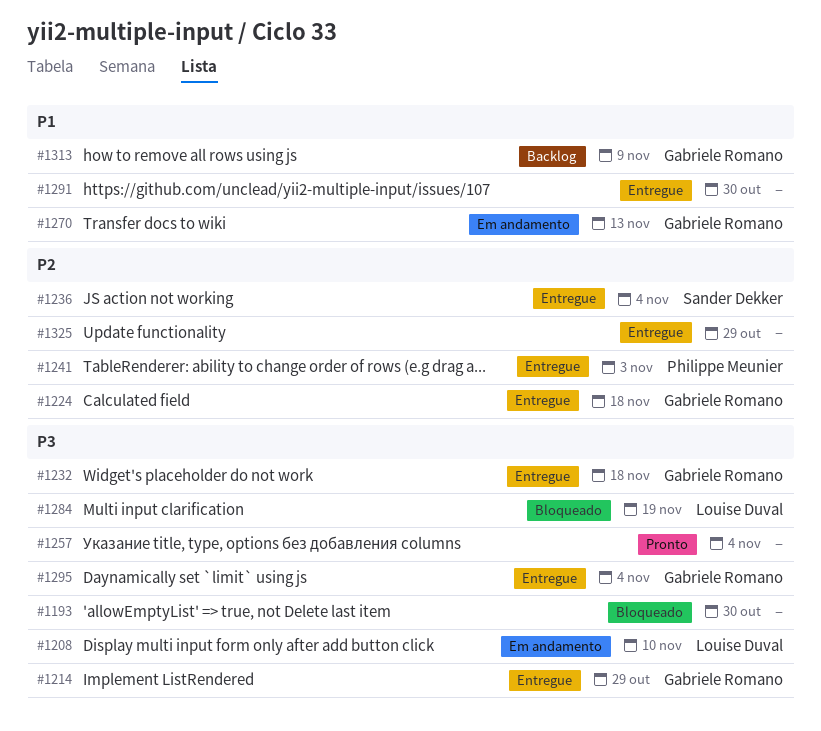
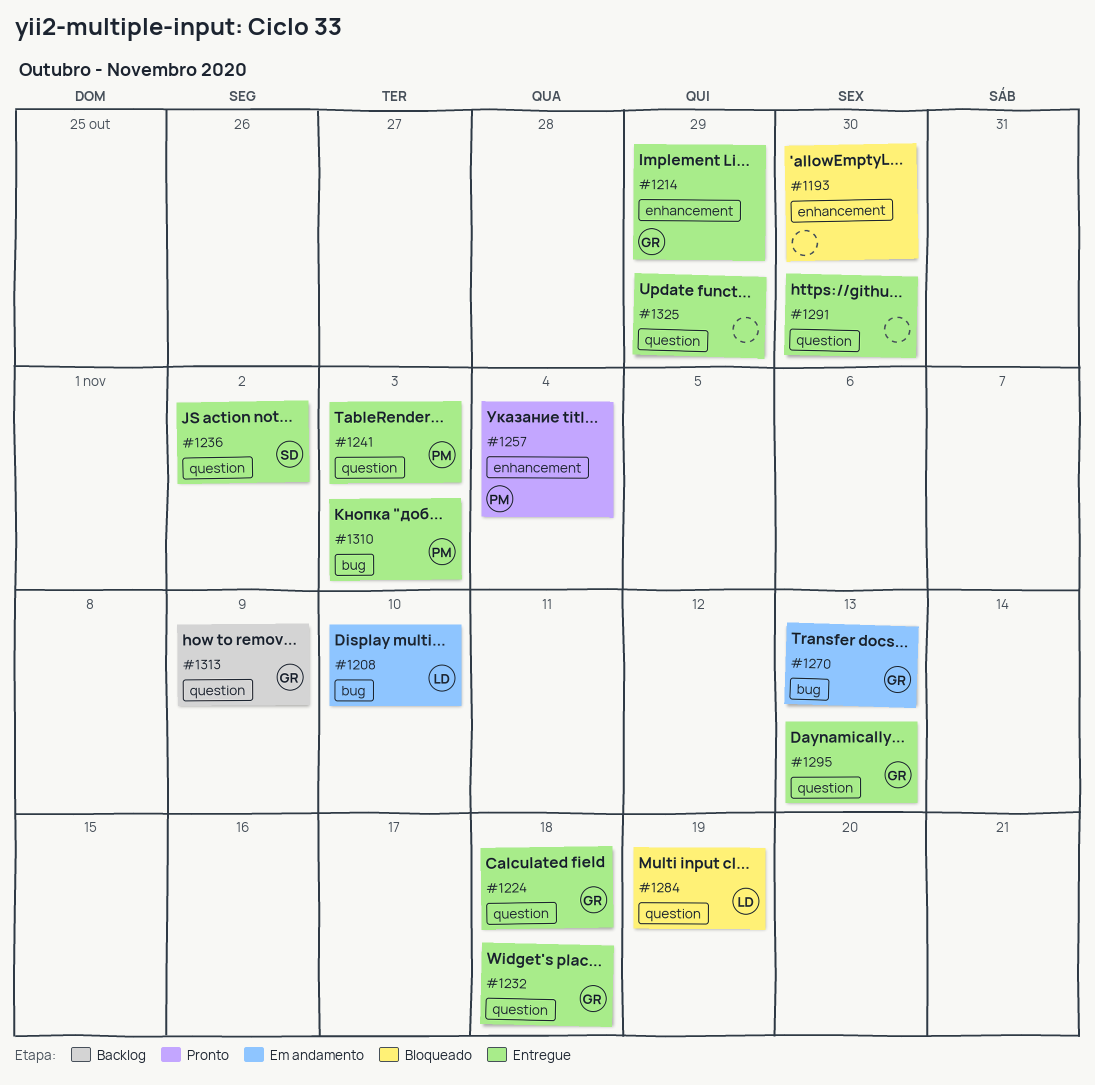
#1236, due: Nov 4 -> Nov 2
#1257, owner: none -> Philippe Meunier
#1295, due: Nov 4 -> Nov 13
#1310: none -> present

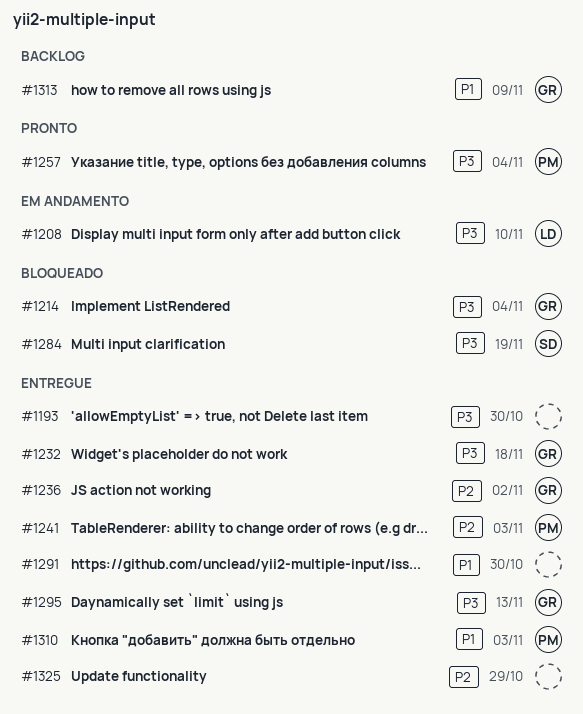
#1193, status: Bloqueado -> Entregue
#1214, status: Entregue -> Bloqueado
#1214, due: Oct 29 -> Nov 4
#1224: present -> none
#1236, owner: SD -> GR
#1270: present -> none
#1284, owner: LD -> SD

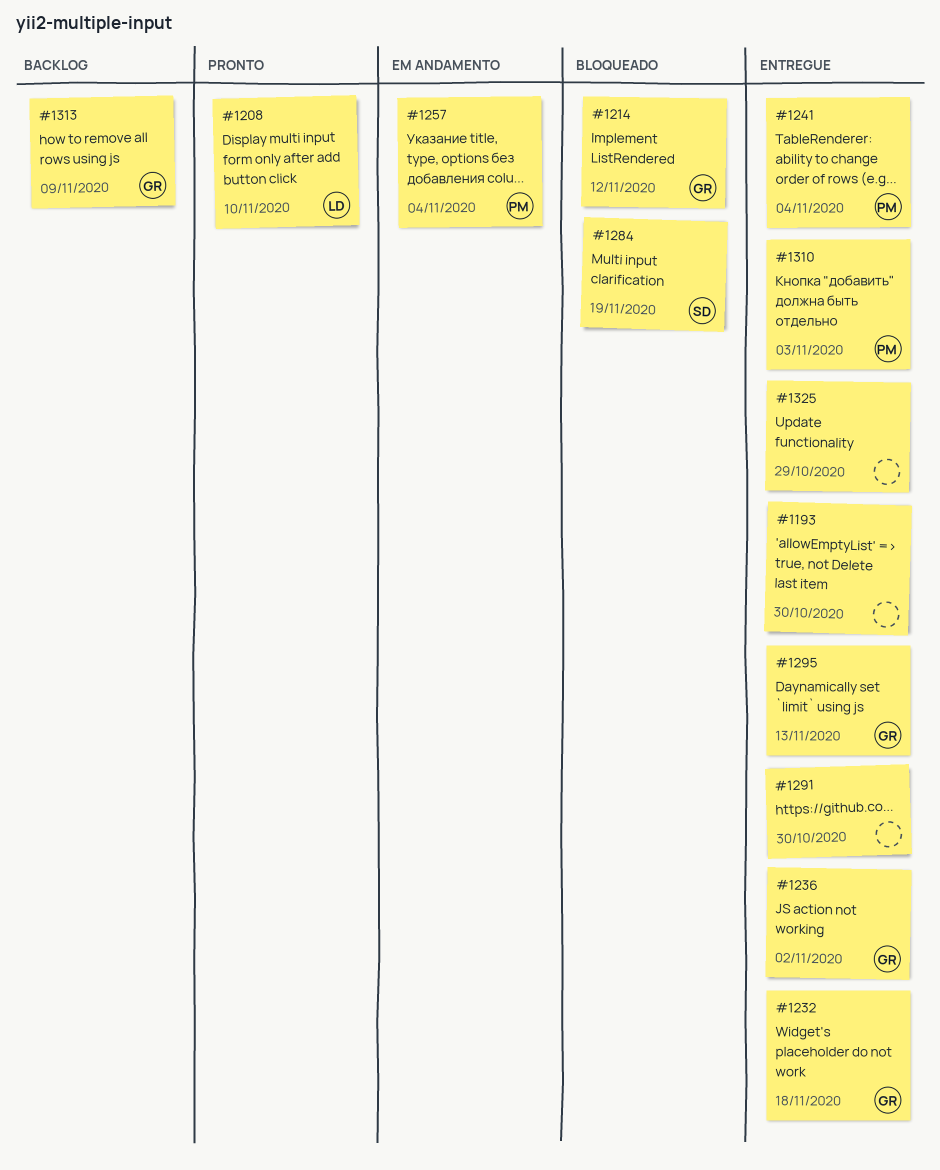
#1208, status: Em andamento -> Pronto
#1214, due: Nov 4 -> Nov 12
#1241, due: Nov 3 -> Nov 4
#1257, status: Pronto -> Em andamento

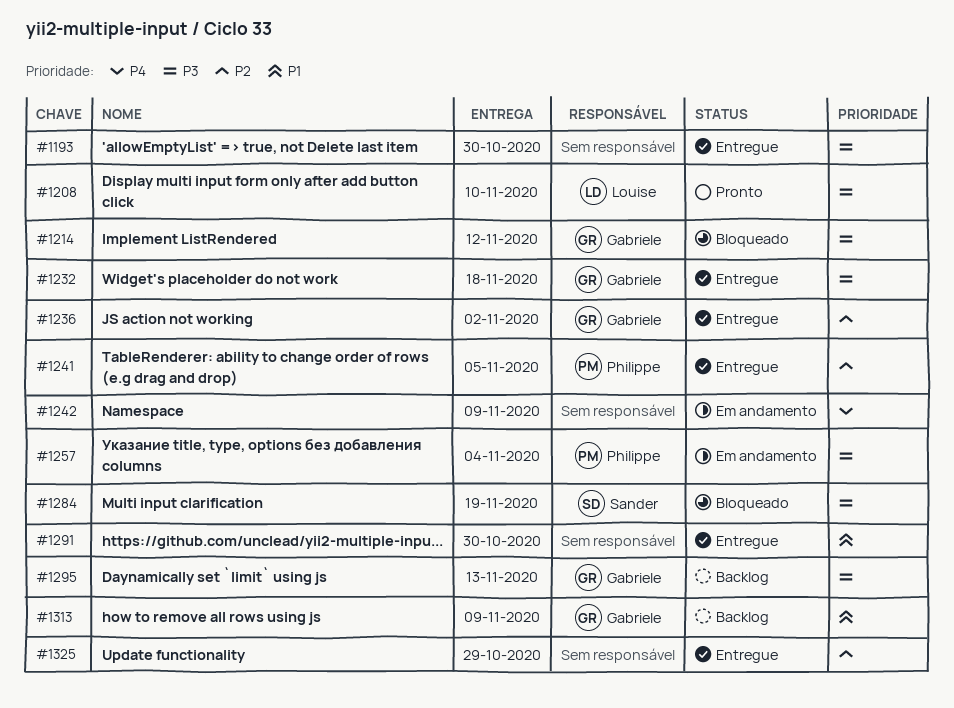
#1241, due: Nov 4 -> Nov 5
#1242: none -> present
#1295, status: Entregue -> Backlog
#1310: present -> none

